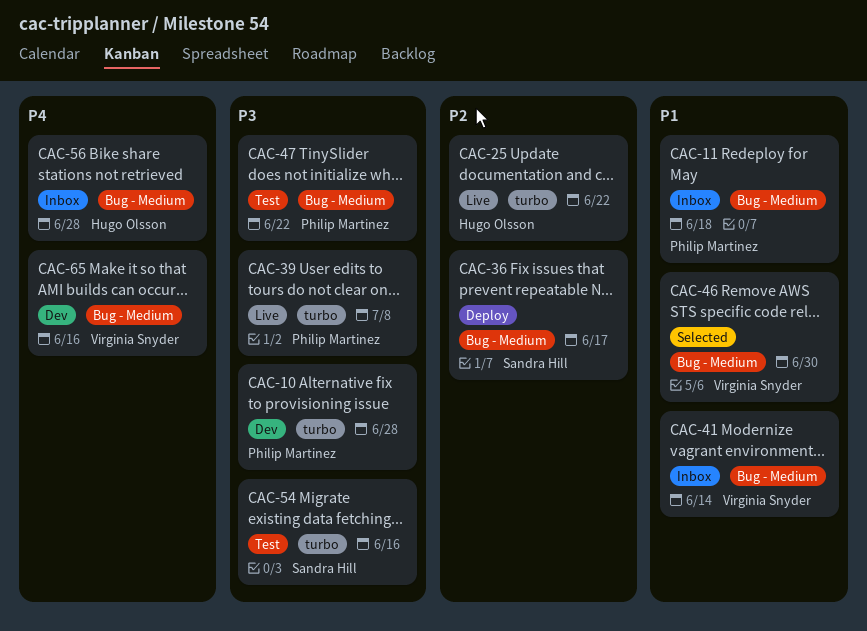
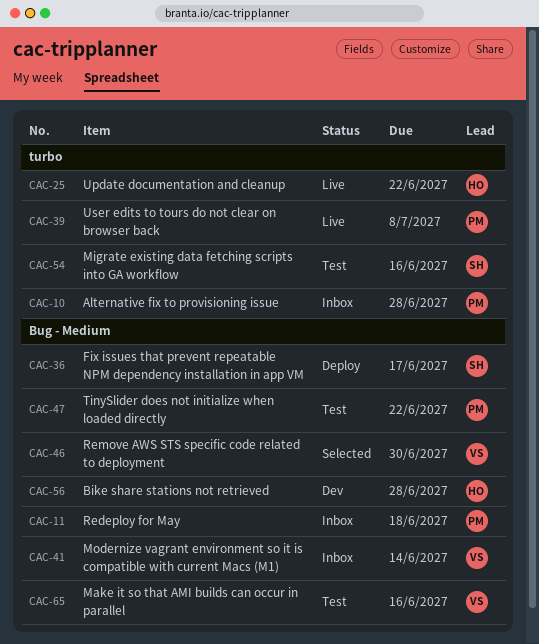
CAC-10, status: Dev -> Inbox
CAC-56, status: Inbox -> Dev
CAC-65, status: Dev -> Test

